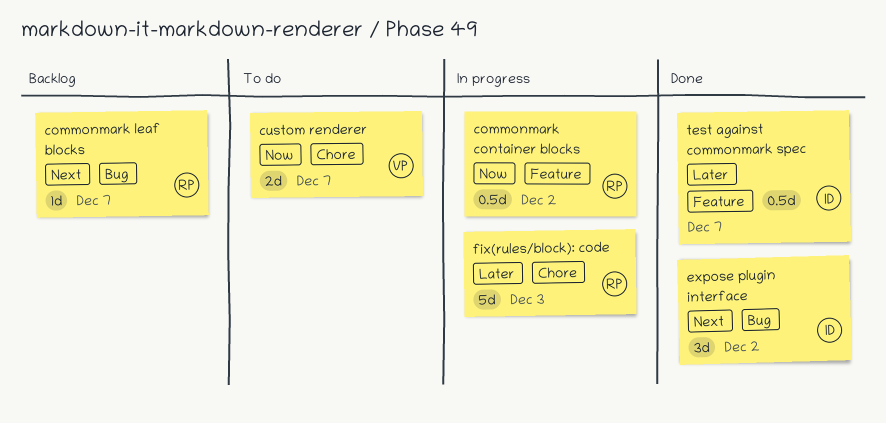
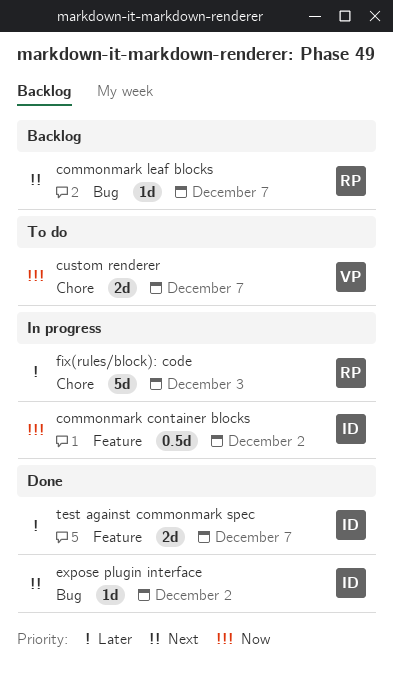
commonmark container blocks, owner: RP -> ID
expose plugin interface, estimate: 3d -> 1d
test against commonmark spec, estimate: 0.5d -> 2d

